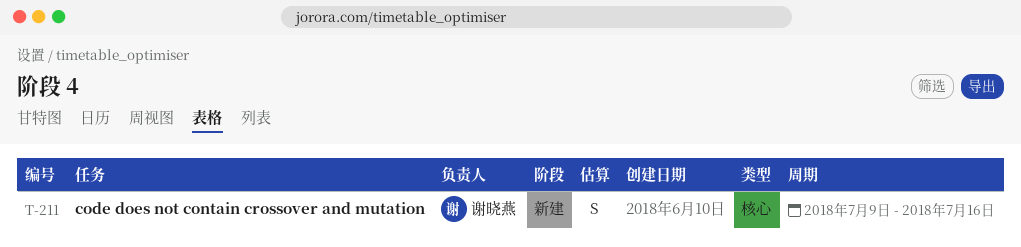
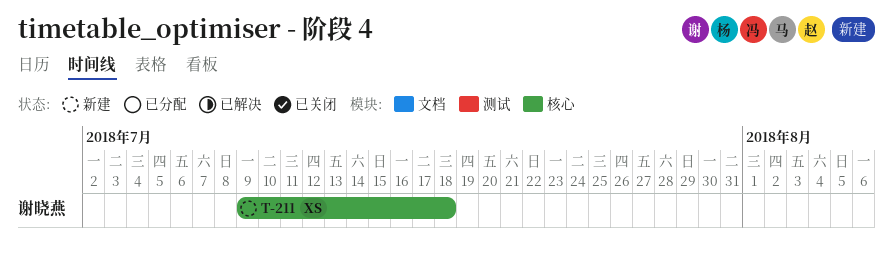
T-211, estimate: S -> XS
T-211, due: Jul 16 -> Jul 18

